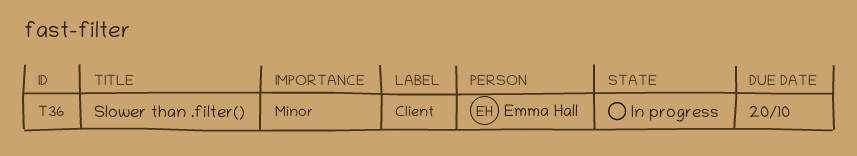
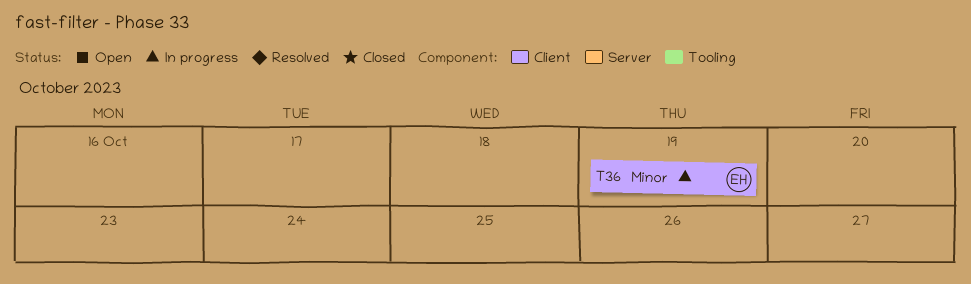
T36, due: Oct 20 -> Oct 19

